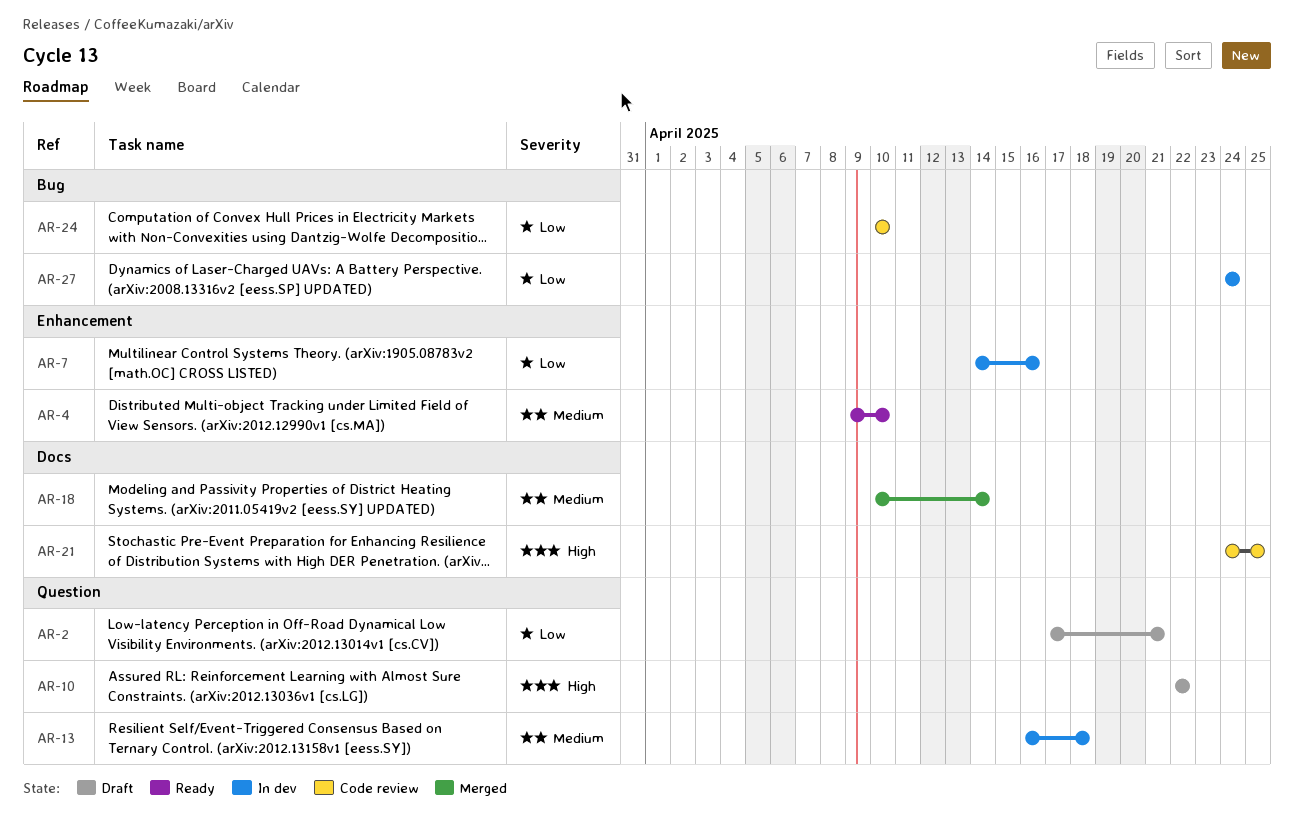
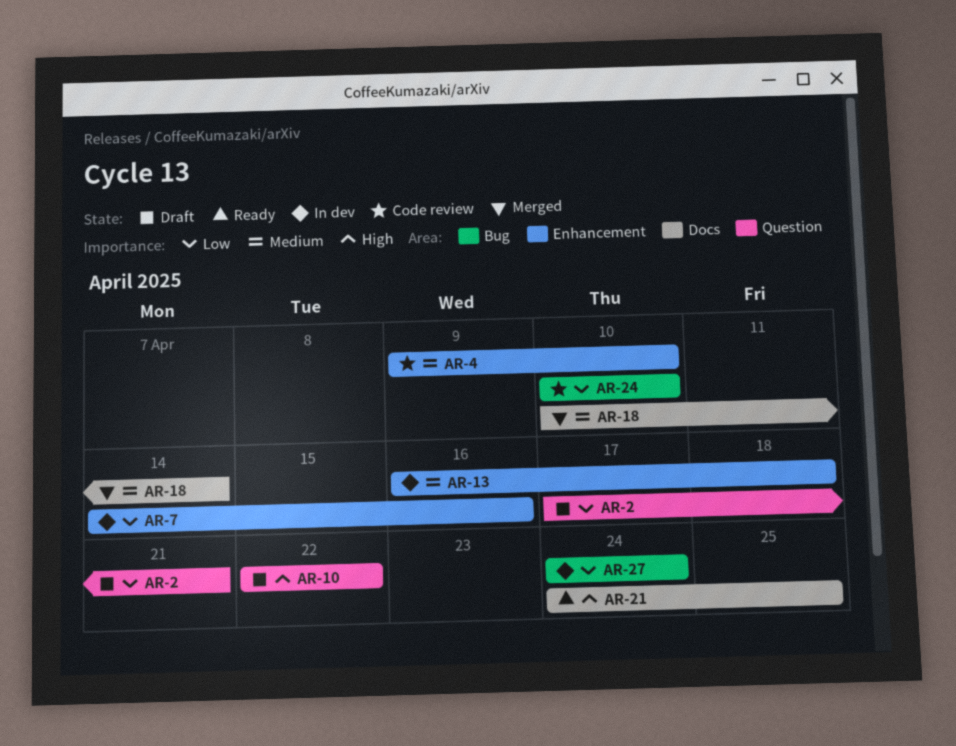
AR-4, status: Ready -> Code review
AR-13, label: Question -> Enhancement
AR-21, status: Code review -> Ready

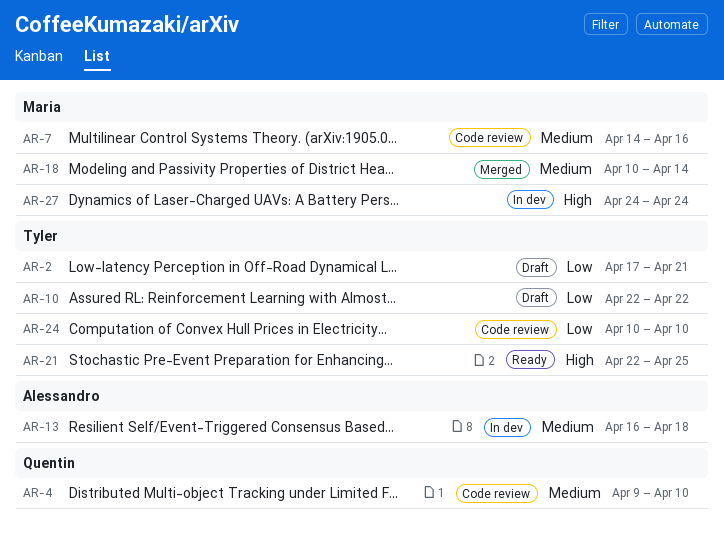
AR-7, status: In dev -> Code review
AR-7, priority: Low -> Medium
AR-10, priority: High -> Low
AR-21, start: Apr 24 -> Apr 22
AR-27, priority: Low -> High

